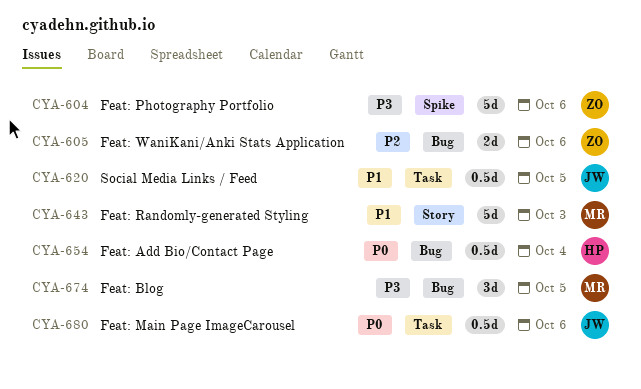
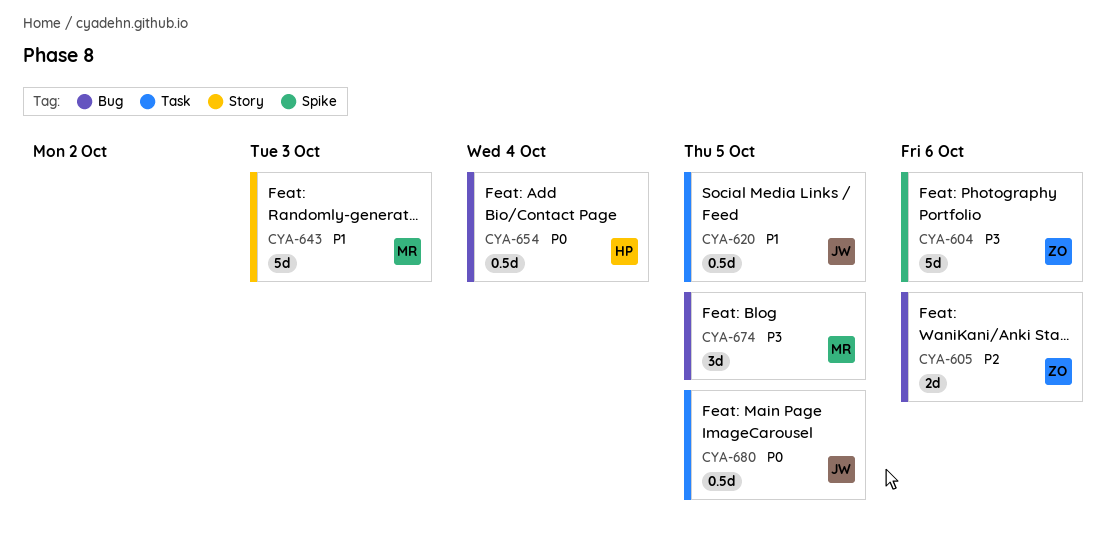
CYA-680, due: Oct 6 -> Oct 5

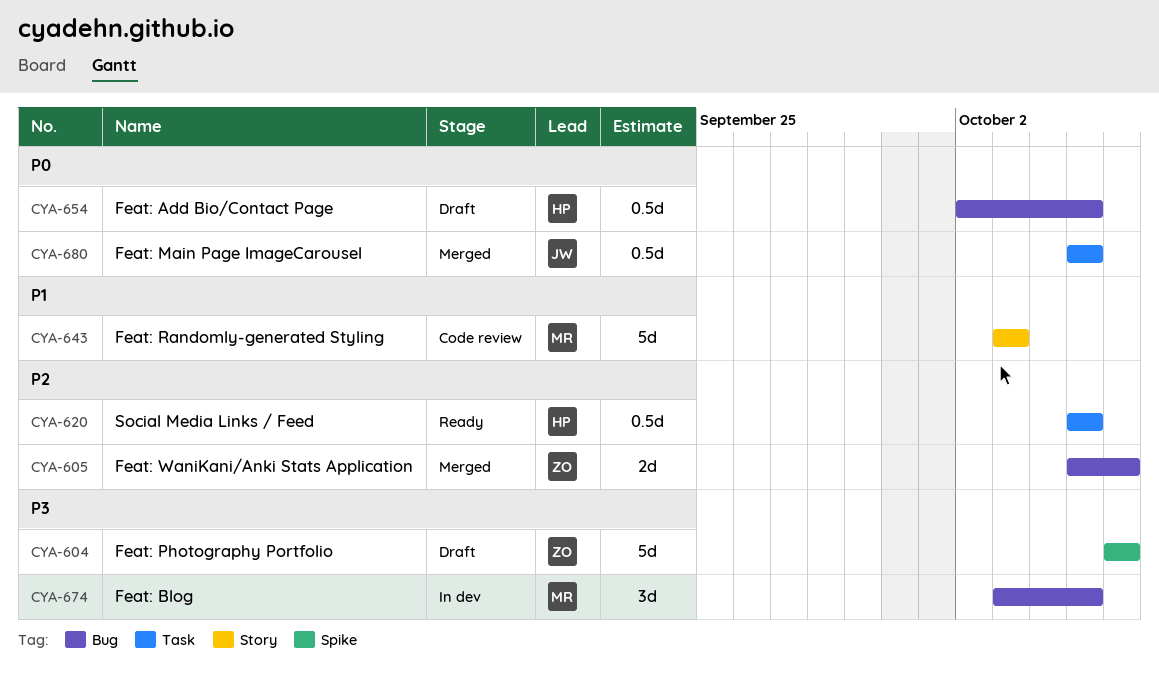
CYA-620, owner: JW -> HP
CYA-620, priority: P1 -> P2
CYA-654, due: Oct 4 -> Oct 5

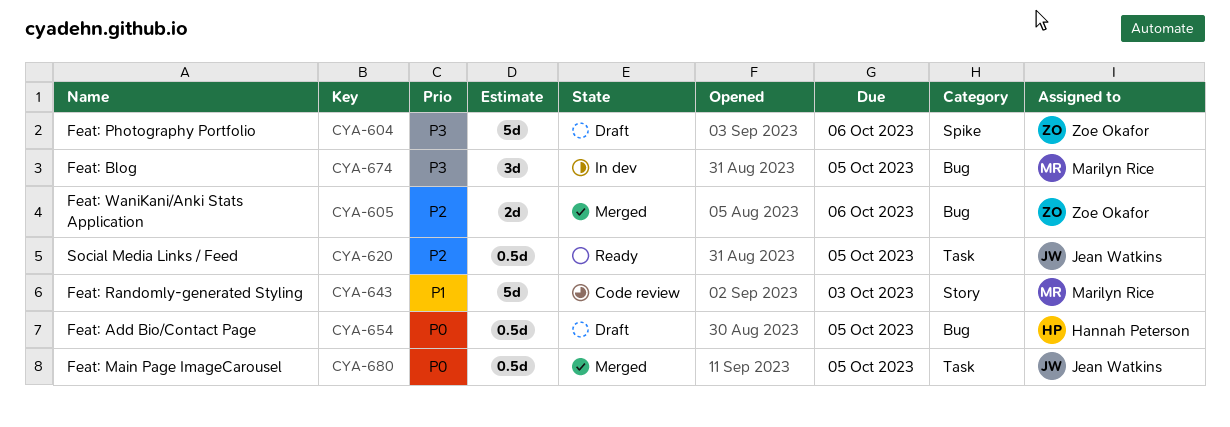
CYA-620, owner: Hannah Peterson -> Jean Watkins

